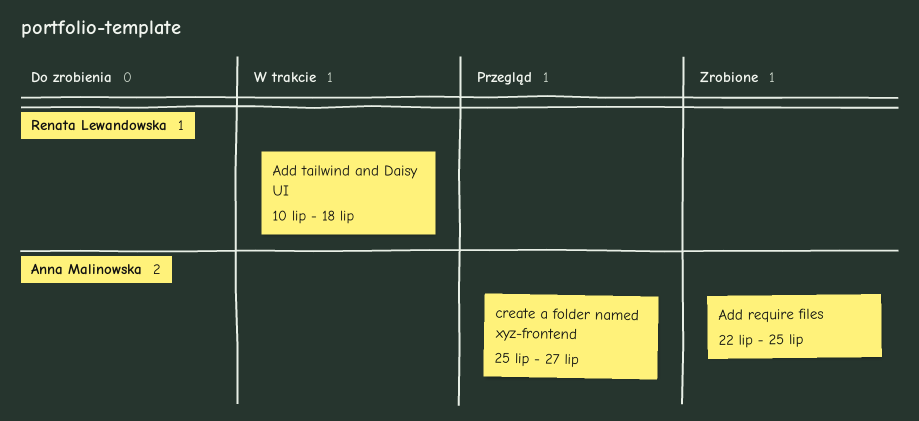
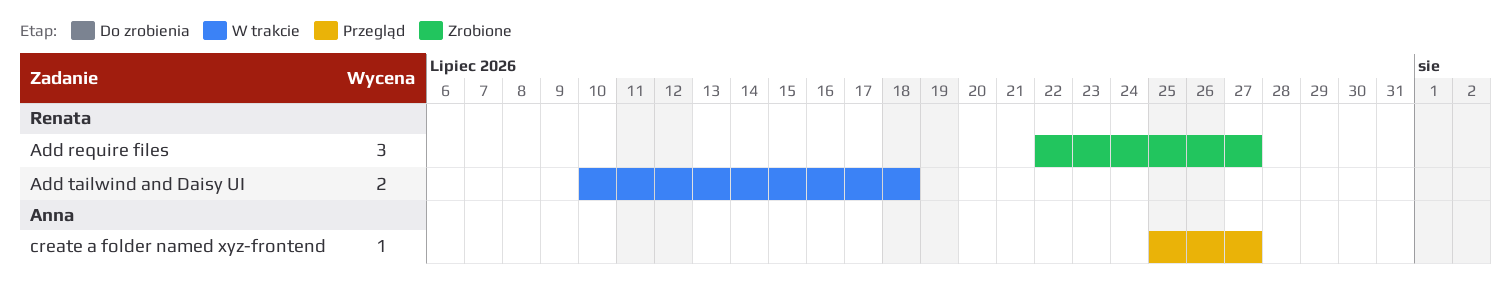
Add require files, owner: Anna Malinowska -> Renata Lewandowska
Add require files, due: Jul 25 -> Jul 27

